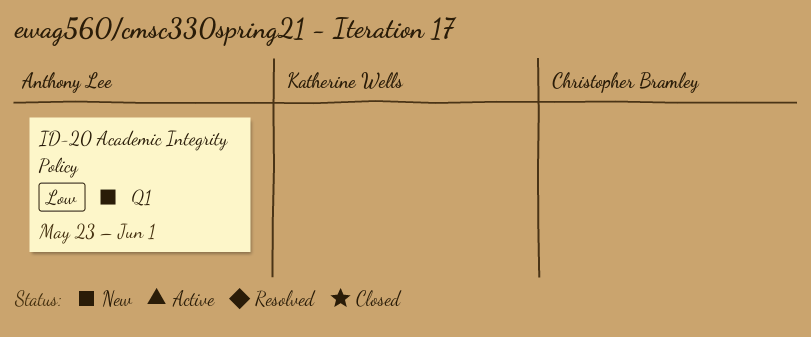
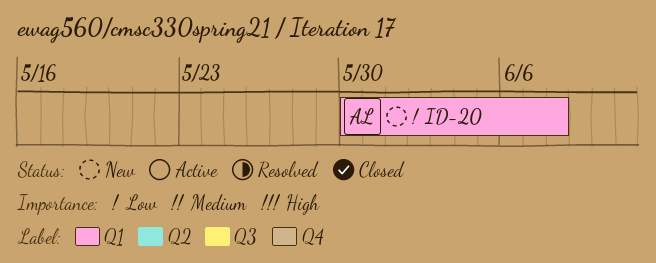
ID-20, start: May 23 -> May 30
ID-20, due: Jun 1 -> Jun 8

